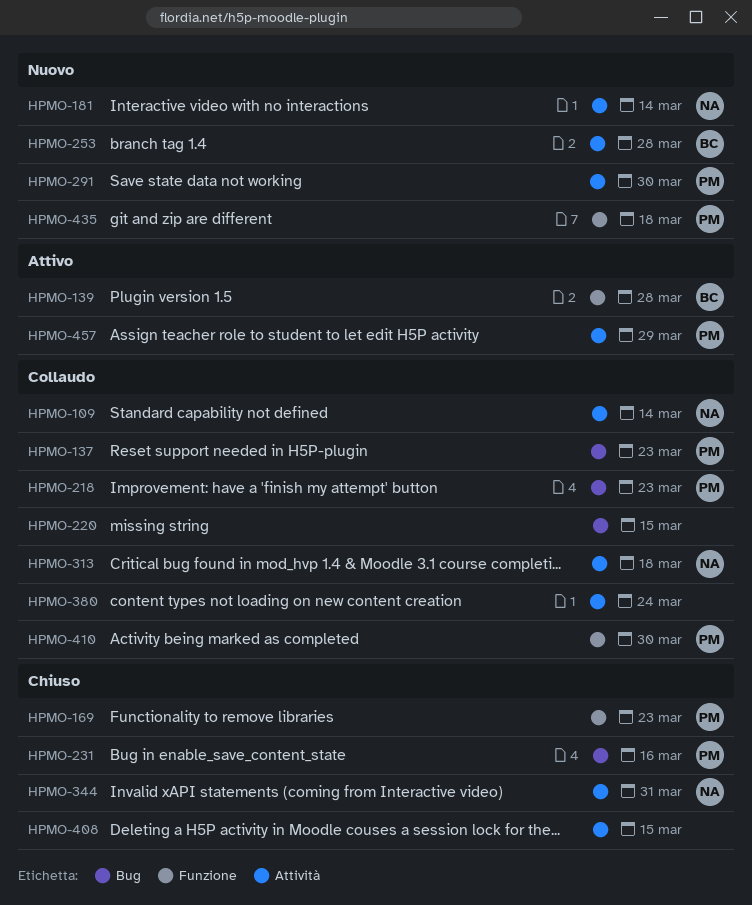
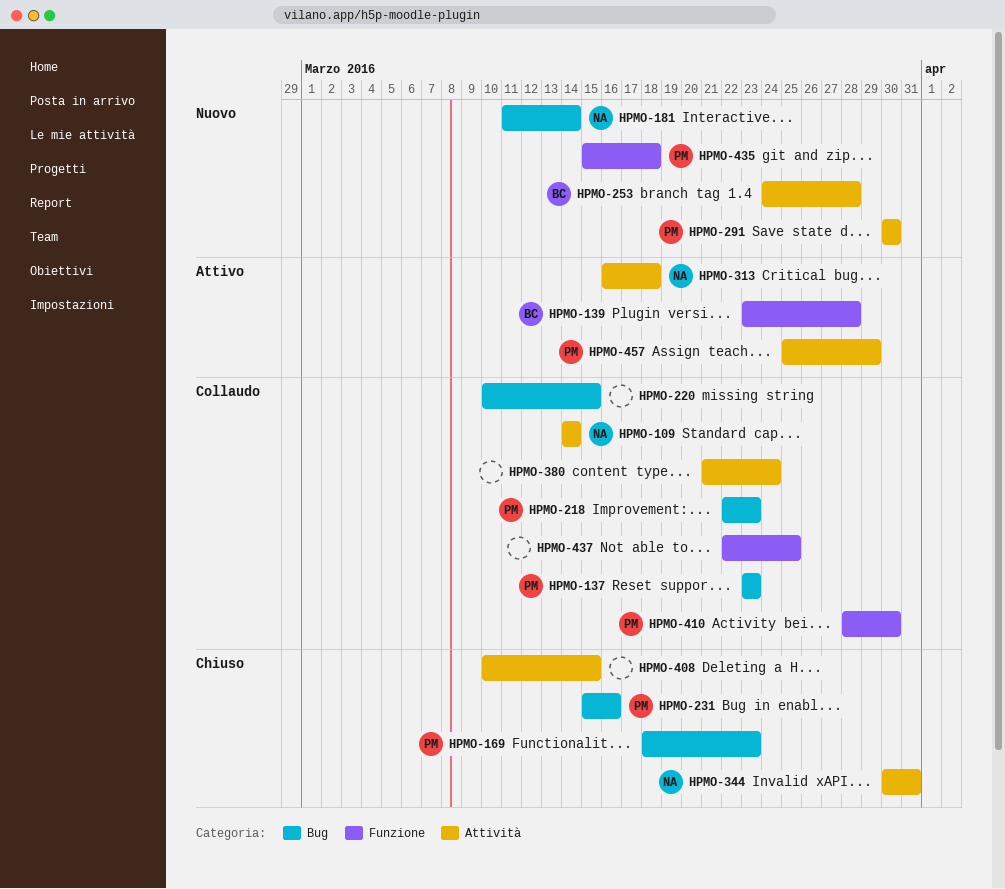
HPMO-169, label: Funzione -> Bug
HPMO-181, label: Attività -> Bug
HPMO-313, status: Collaudo -> Attivo
HPMO-437: none -> present

